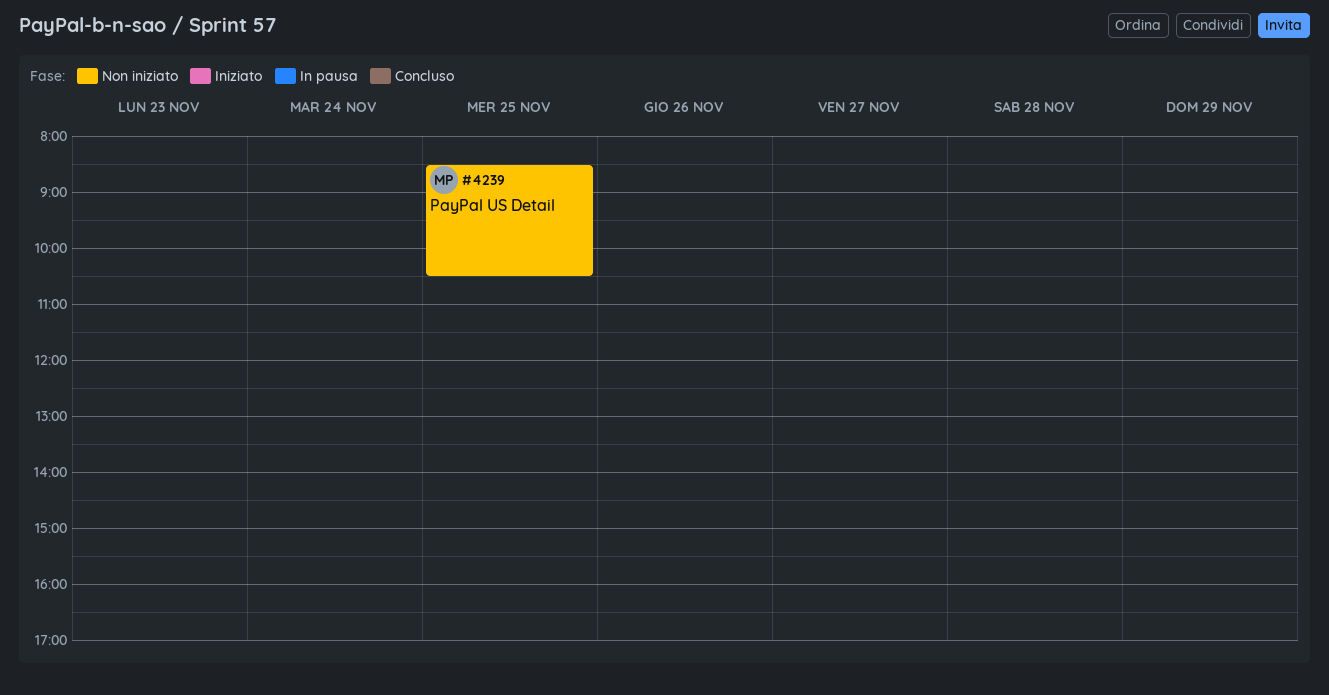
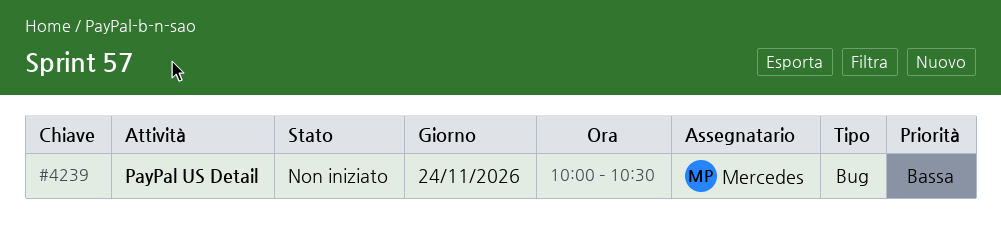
#4239, day: Nov 25 -> Nov 24
#4239, begins: 08:30 -> 10:00

